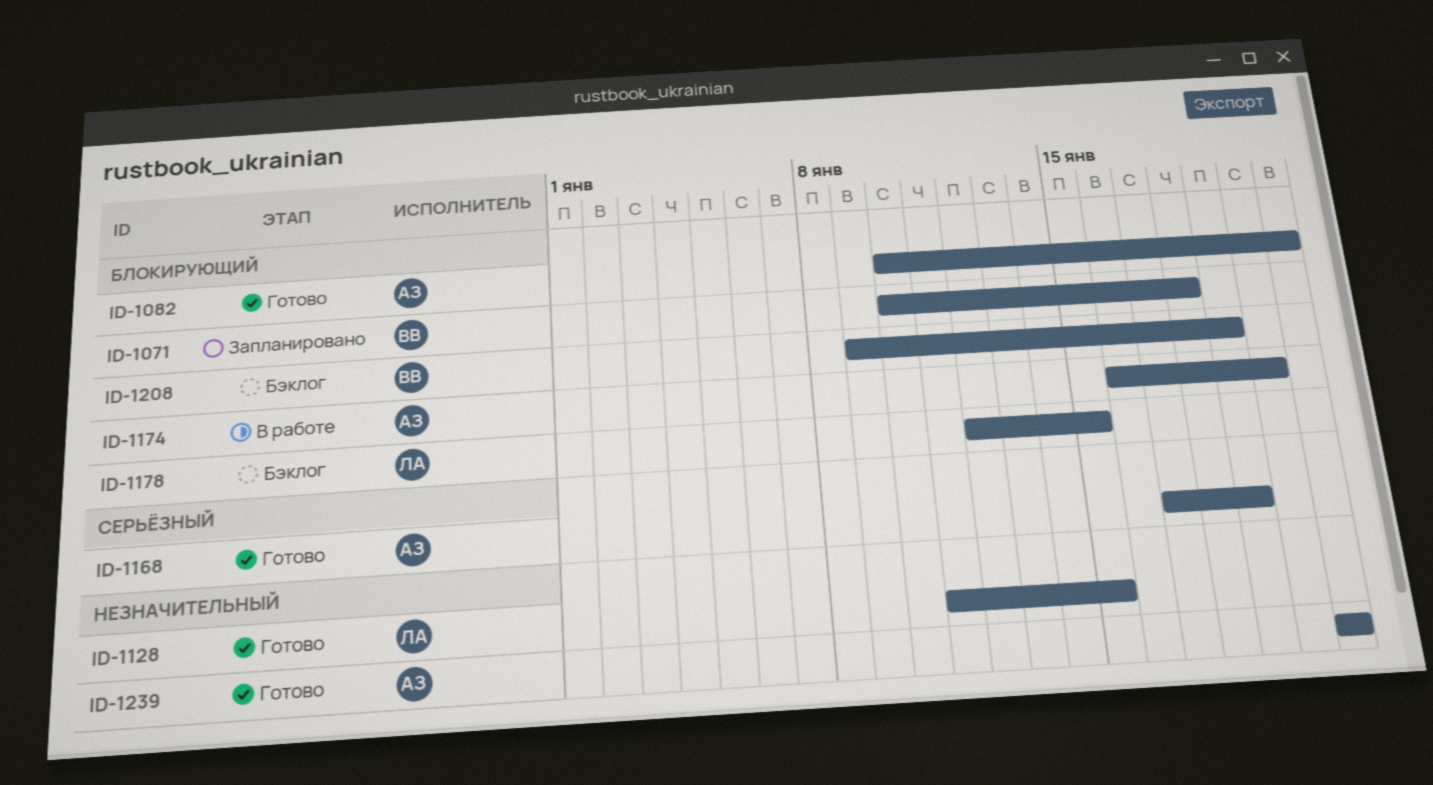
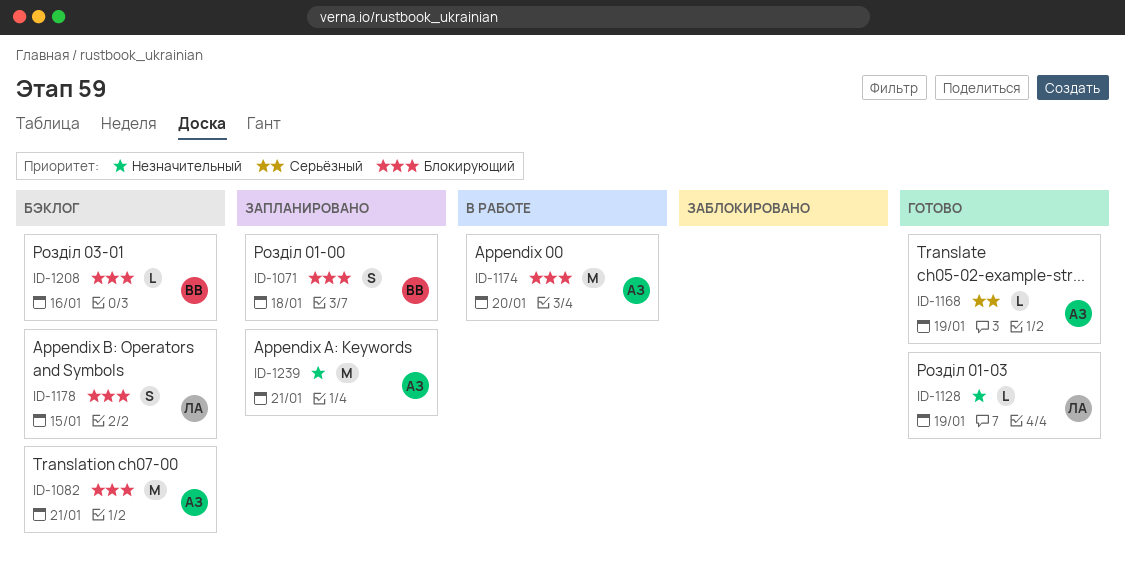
ID-1082, status: Готово -> Бэклог
ID-1128, due: Jan 15 -> Jan 19
ID-1208, due: Jan 19 -> Jan 16
ID-1239, status: Готово -> Запланировано

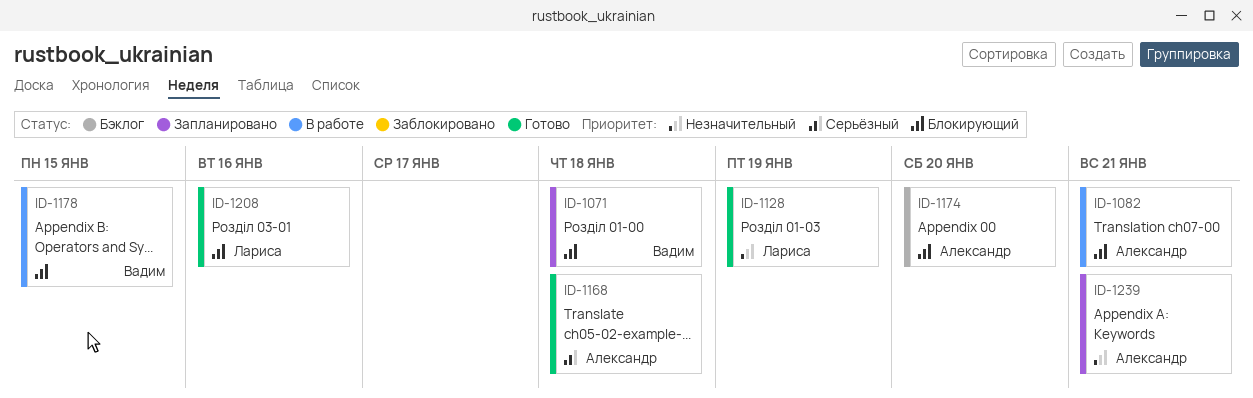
ID-1082, status: Бэклог -> В работе
ID-1168, due: Jan 19 -> Jan 18
ID-1174, status: В работе -> Бэклог
ID-1178, status: Бэклог -> В работе
ID-1178, owner: Лариса -> Вадим
ID-1208, status: Бэклог -> Готово
ID-1208, owner: Вадим -> Лариса

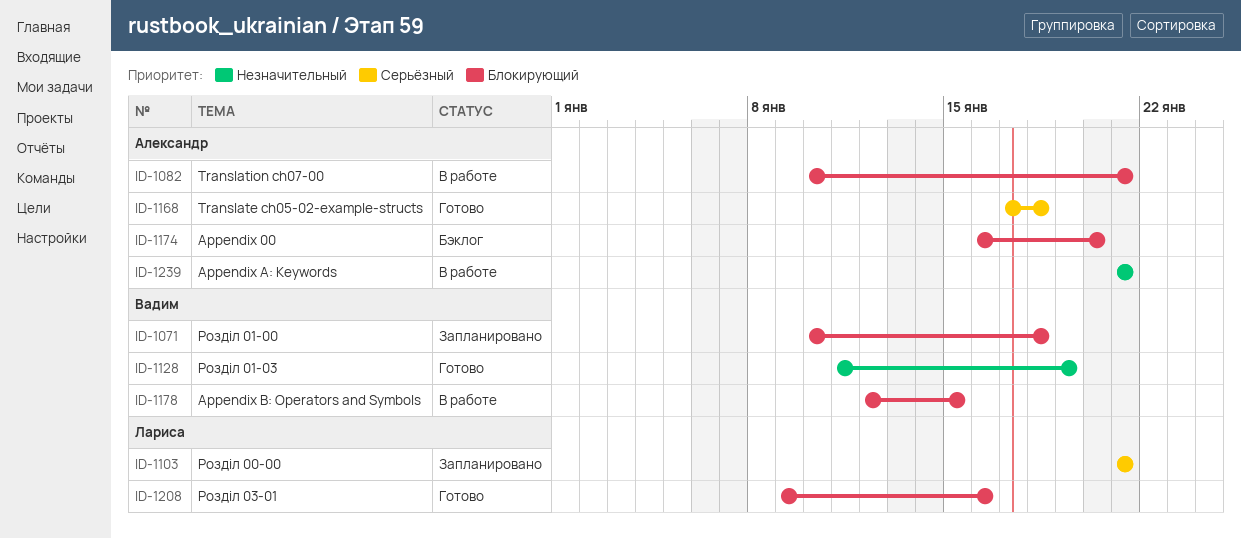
ID-1103: none -> present
ID-1128, owner: Лариса -> Вадим
ID-1239, status: Запланировано -> В работе

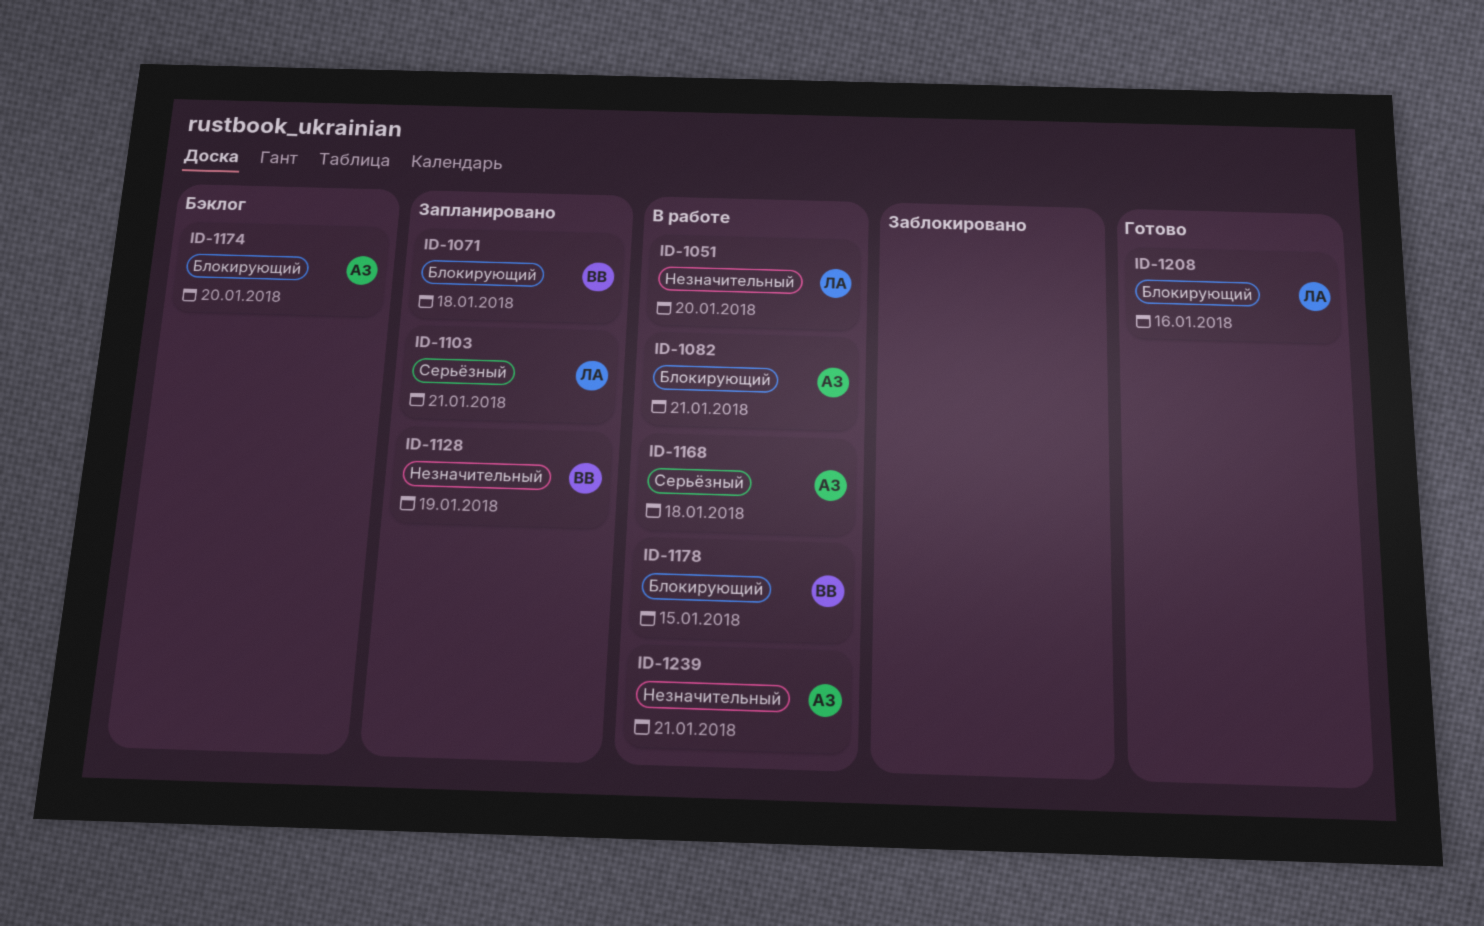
ID-1051: none -> present
ID-1128, status: Готово -> Запланировано
ID-1168, status: Готово -> В работе

